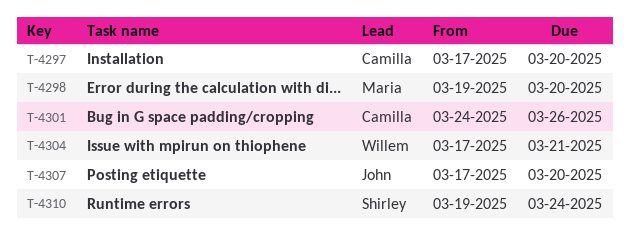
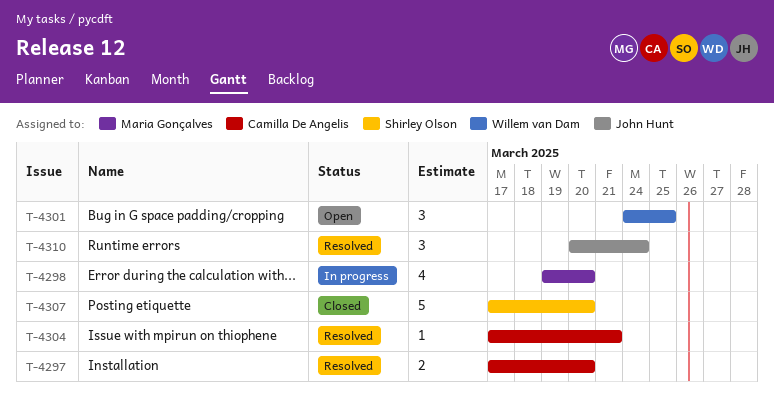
T-4301, owner: Camilla De Angelis -> Willem van Dam
T-4301, due: Mar 26 -> Mar 25
T-4304, owner: Willem van Dam -> Camilla De Angelis
T-4307, owner: John Hunt -> Shirley Olson
T-4310, owner: Shirley Olson -> John Hunt
T-4310, start: Mar 19 -> Mar 20

